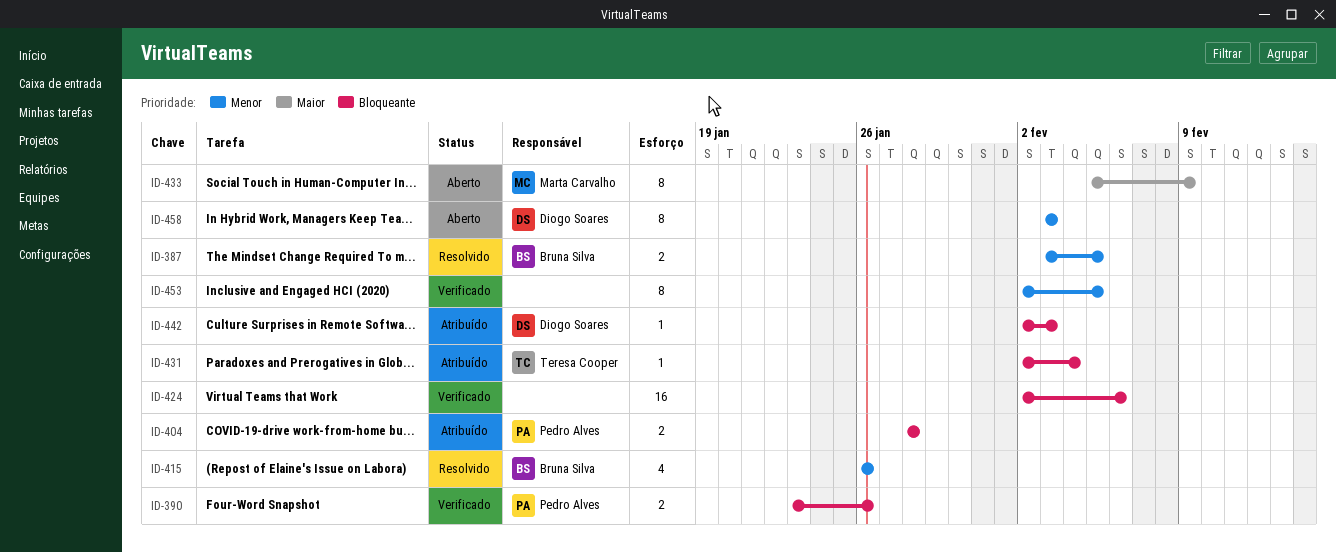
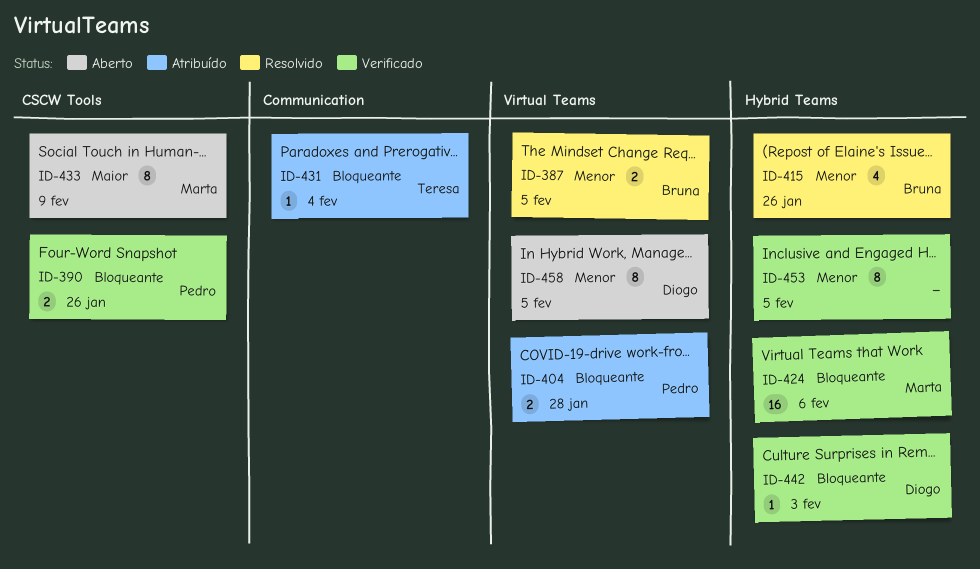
ID-424, owner: none -> Marta Carvalho
ID-442, status: Atribuído -> Verificado
ID-458, due: Feb 3 -> Feb 5

